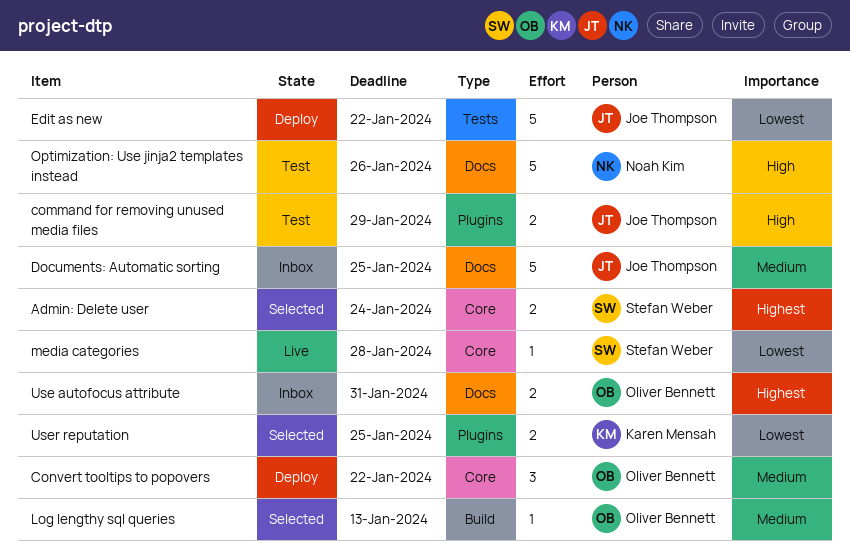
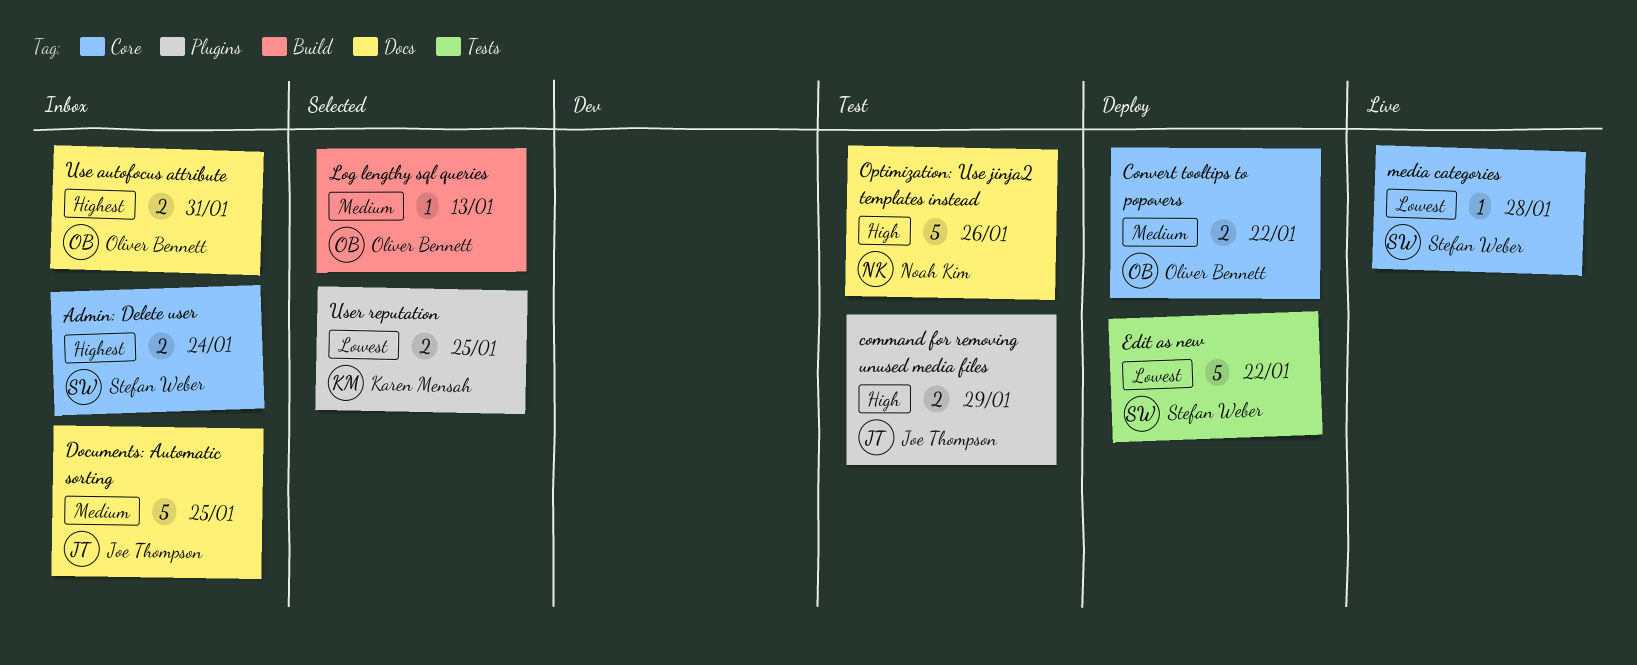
Admin: Delete user, status: Selected -> Inbox
Convert tooltips to popovers, estimate: 3 -> 2
Edit as new, owner: Joe Thompson -> Stefan Weber

